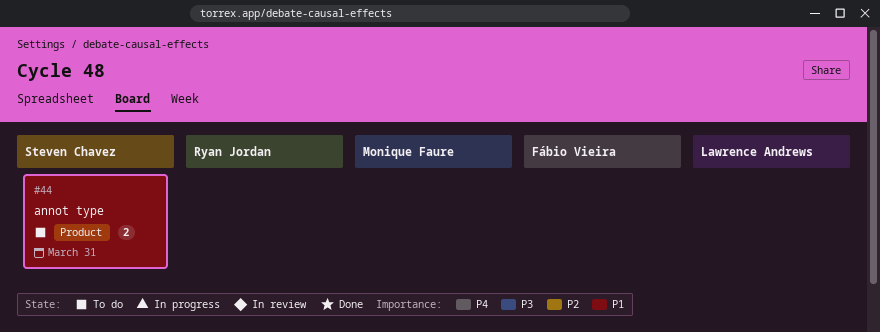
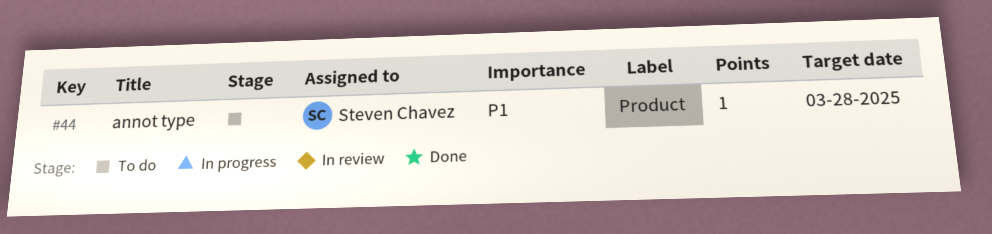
#44, estimate: 2 -> 1
#44, due: Mar 31 -> Mar 28

